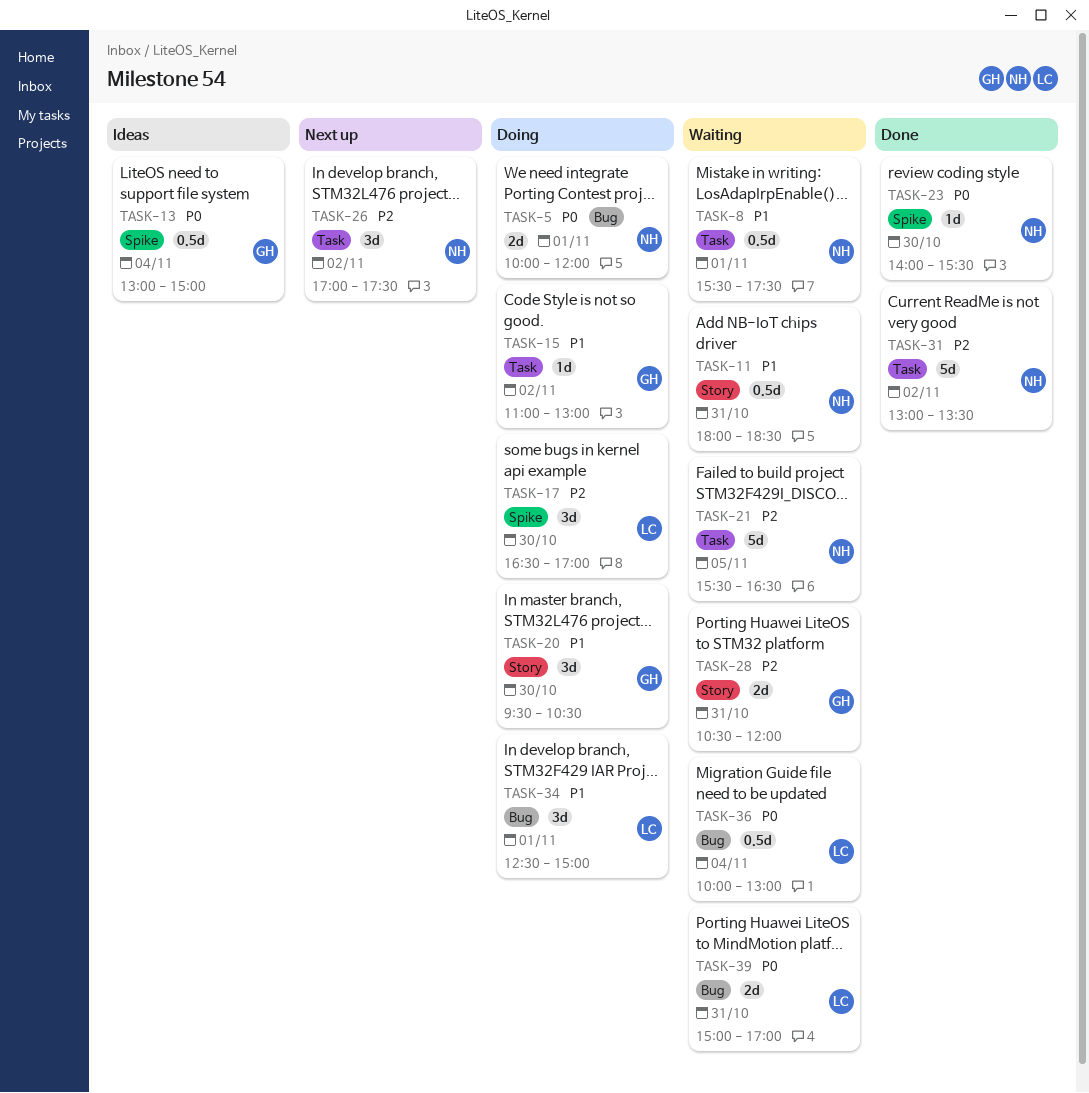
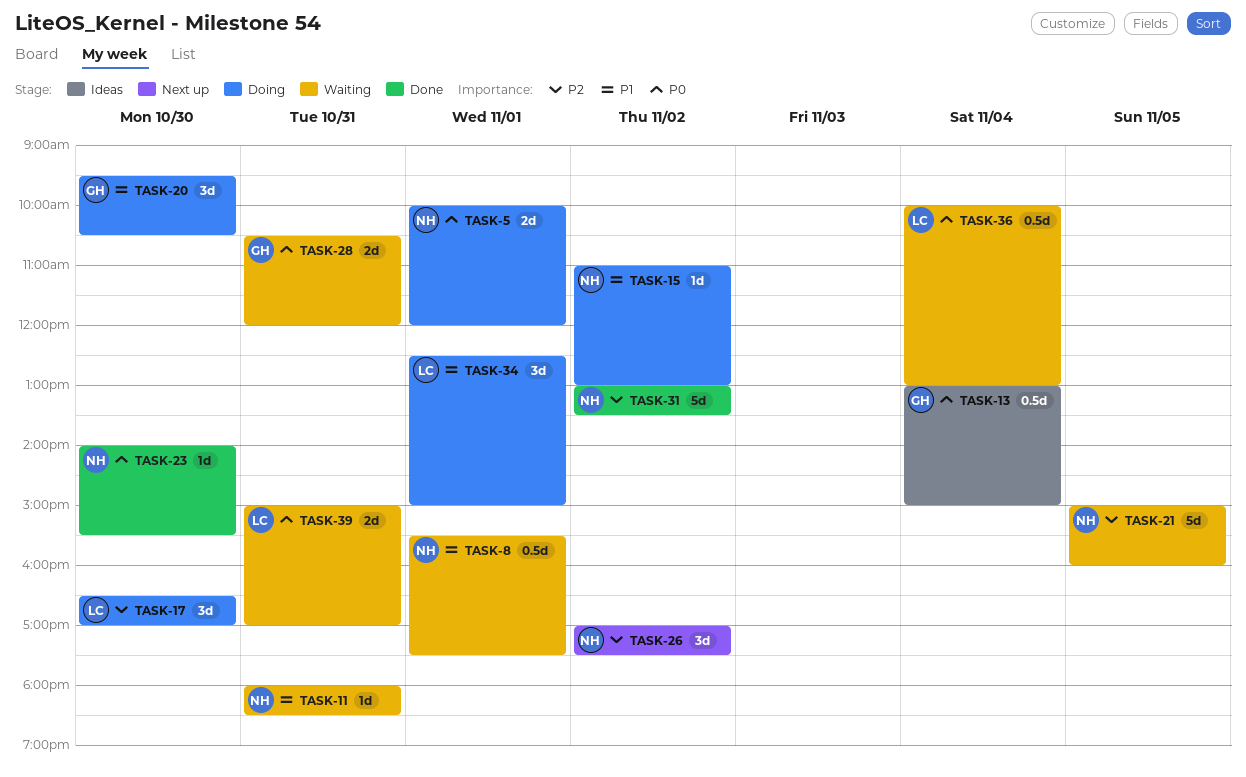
TASK-11, estimate: 0.5d -> 1d
TASK-15, owner: GH -> NH
TASK-21, begins: 15:30 -> 15:00
TASK-21, ends: 16:30 -> 16:00
TASK-28, priority: P2 -> P0

